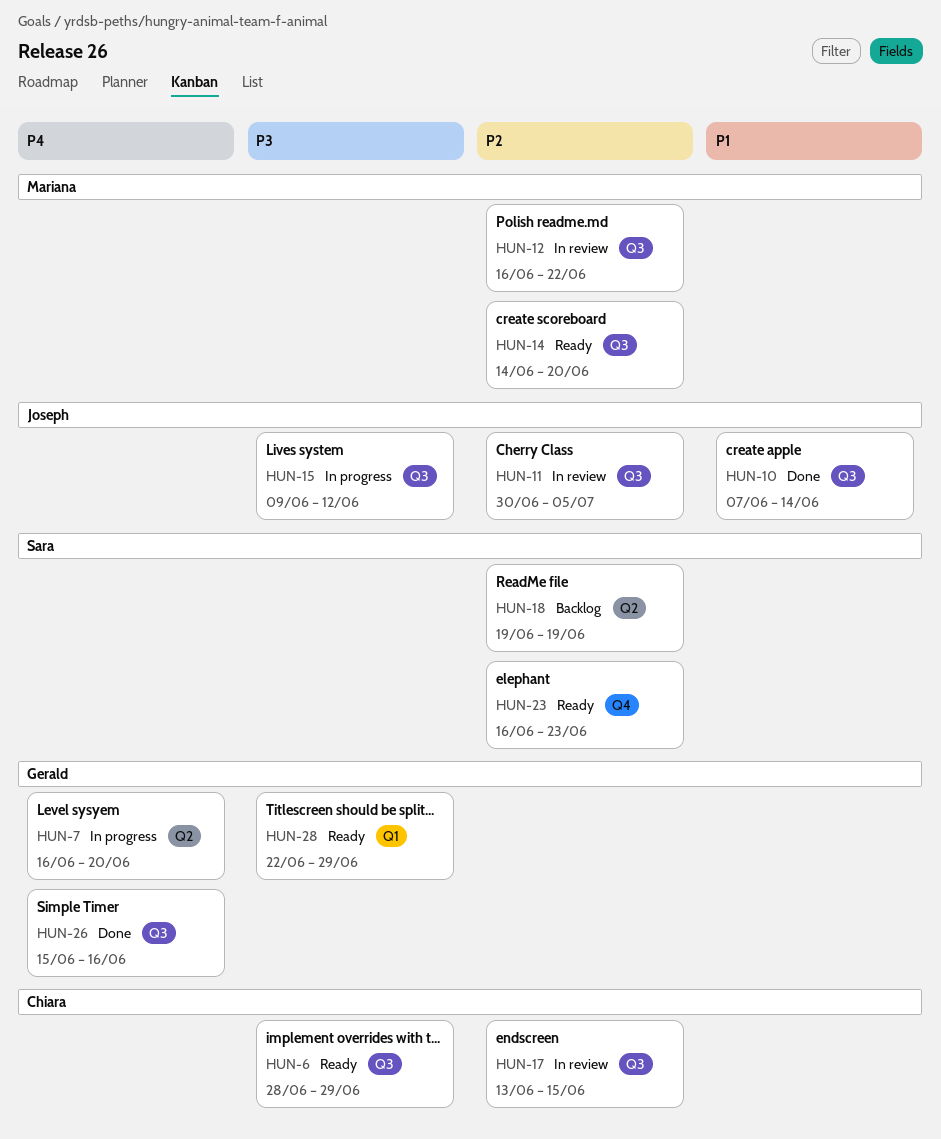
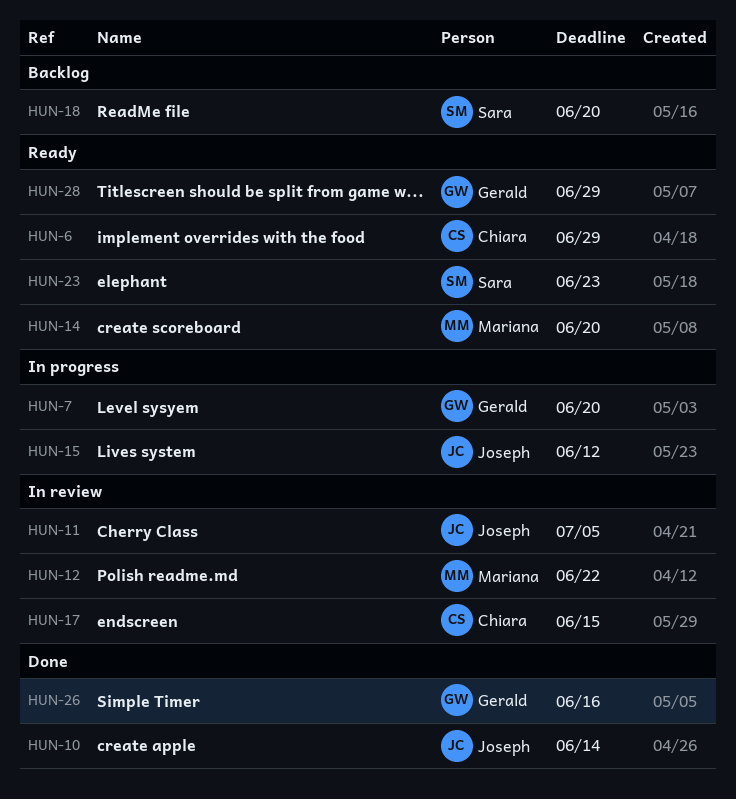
HUN-18, due: Jun 19 -> Jun 20

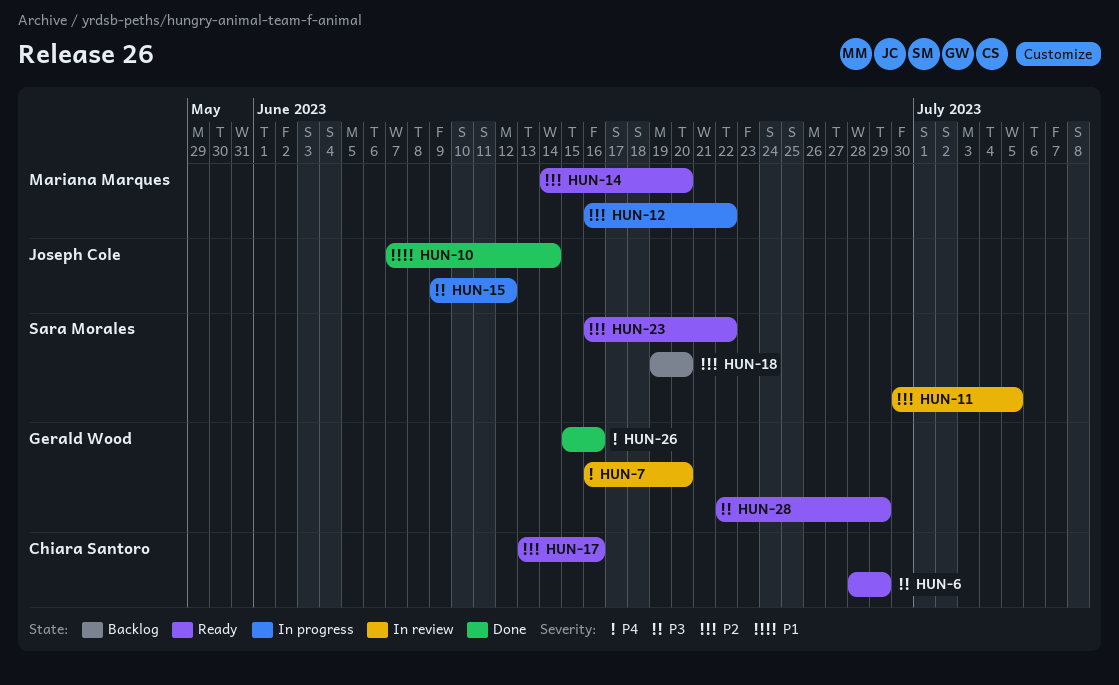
HUN-7, status: In progress -> In review
HUN-11, owner: Joseph Cole -> Sara Morales
HUN-12, status: In review -> In progress
HUN-17, status: In review -> Ready
HUN-17, due: Jun 15 -> Jun 16
HUN-23, due: Jun 23 -> Jun 22

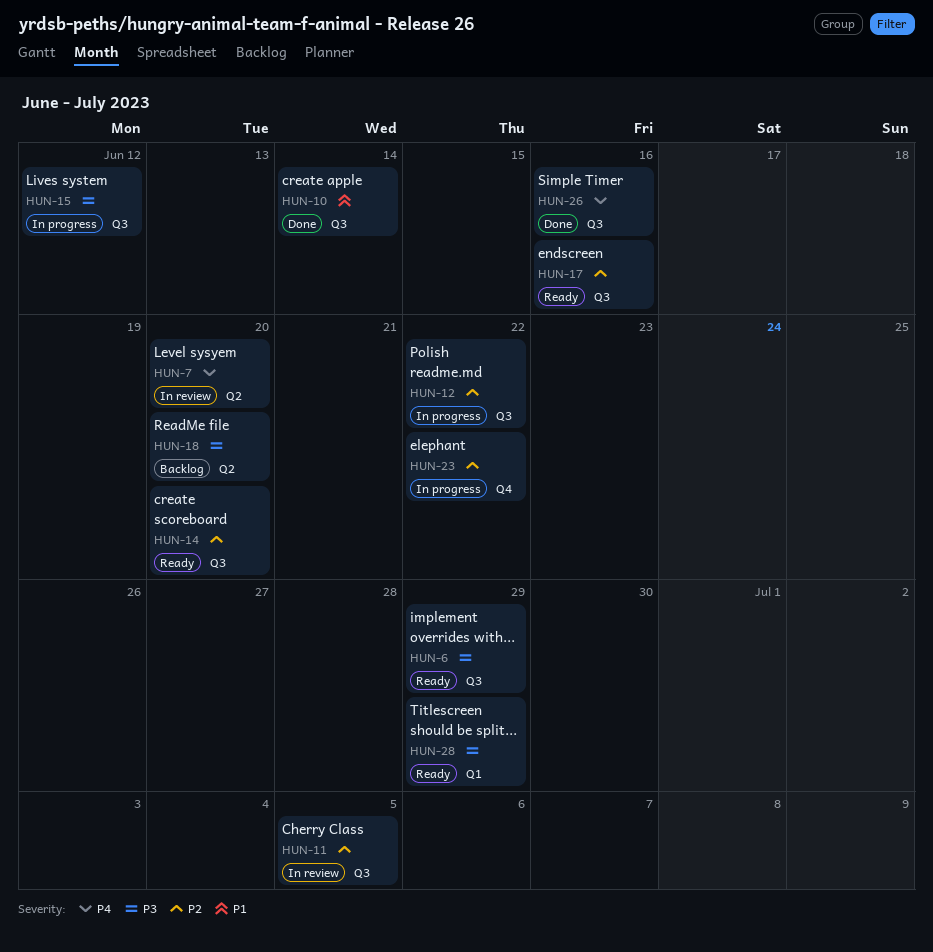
HUN-18, priority: P2 -> P3
HUN-23, status: Ready -> In progress

